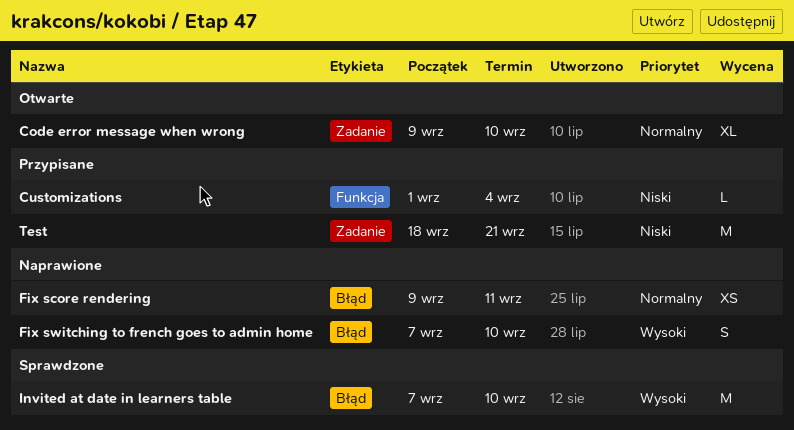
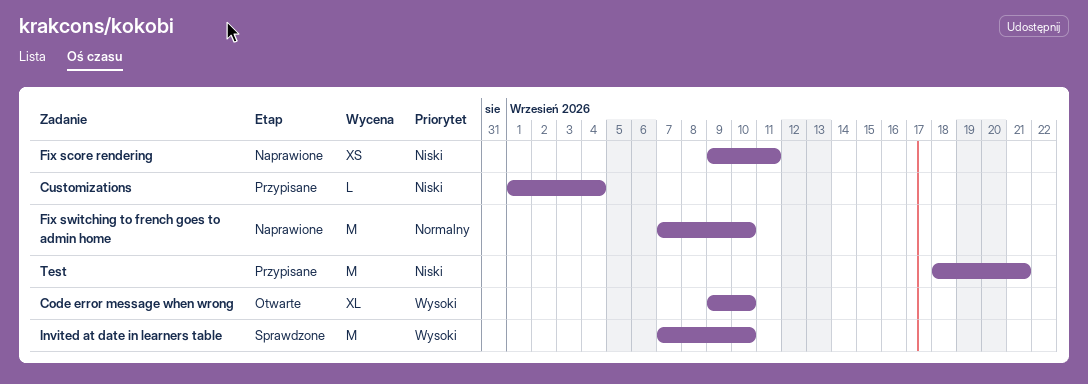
Code error message when wrong, priority: Normalny -> Wysoki
Fix score rendering, priority: Normalny -> Niski
Fix switching to french goes to admin home, priority: Wysoki -> Normalny
Fix switching to french goes to admin home, estimate: S -> M

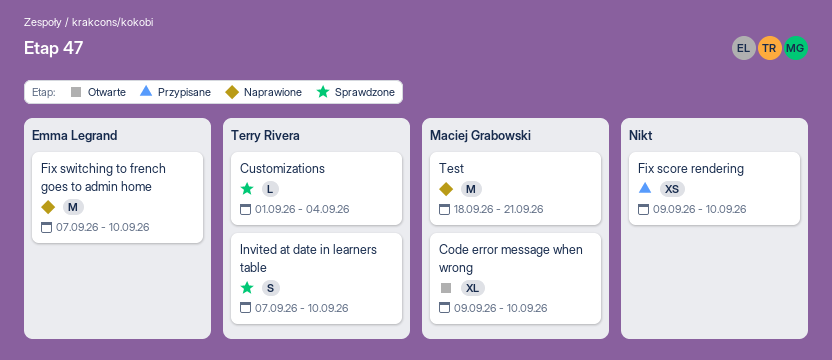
Customizations, status: Przypisane -> Sprawdzone
Fix score rendering, status: Naprawione -> Przypisane
Fix score rendering, due: Sep 11 -> Sep 10
Invited at date in learners table, estimate: M -> S
Test, status: Przypisane -> Naprawione

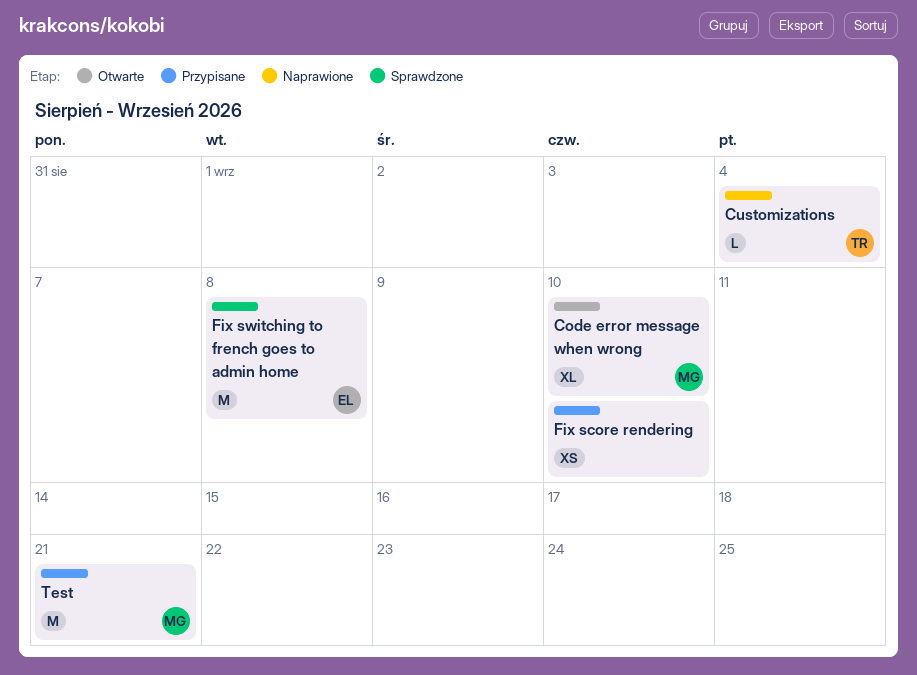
Customizations, status: Sprawdzone -> Naprawione
Fix switching to french goes to admin home, status: Naprawione -> Sprawdzone
Fix switching to french goes to admin home, due: Sep 10 -> Sep 8
Invited at date in learners table: present -> none
Test, status: Naprawione -> Przypisane

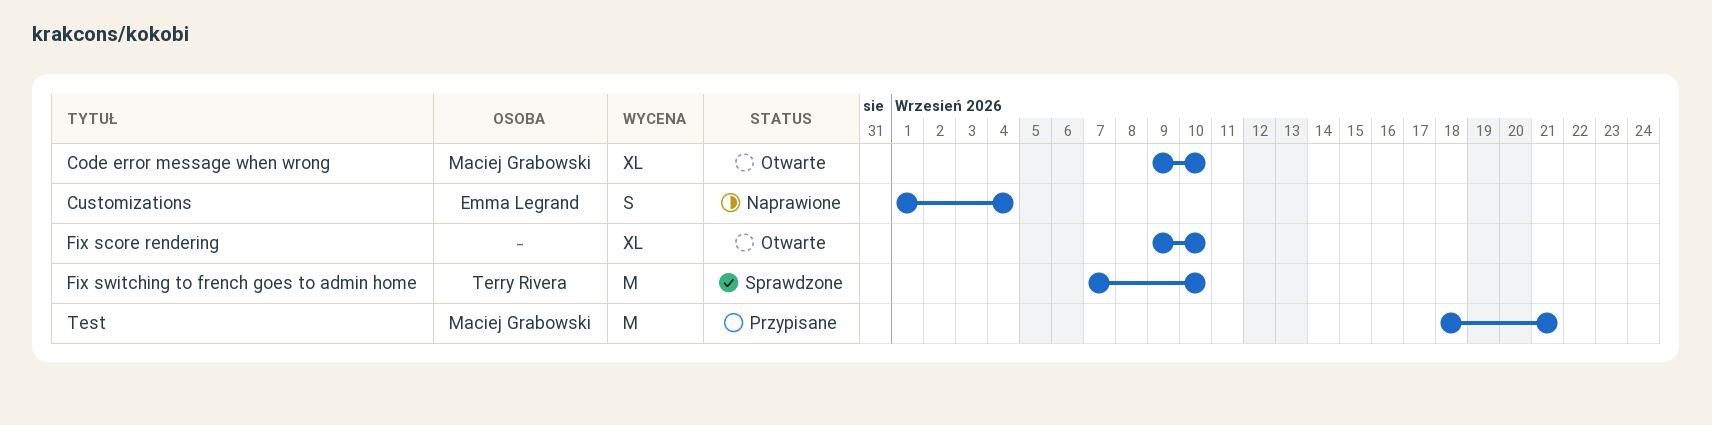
Customizations, owner: Terry Rivera -> Emma Legrand
Customizations, estimate: L -> S
Fix score rendering, status: Przypisane -> Otwarte
Fix score rendering, estimate: XS -> XL
Fix switching to french goes to admin home, owner: Emma Legrand -> Terry Rivera
Fix switching to french goes to admin home, due: Sep 8 -> Sep 10

